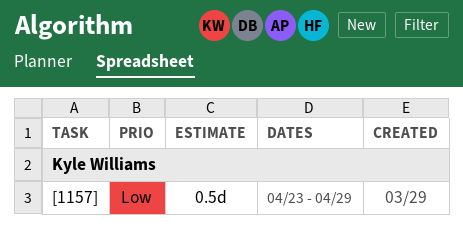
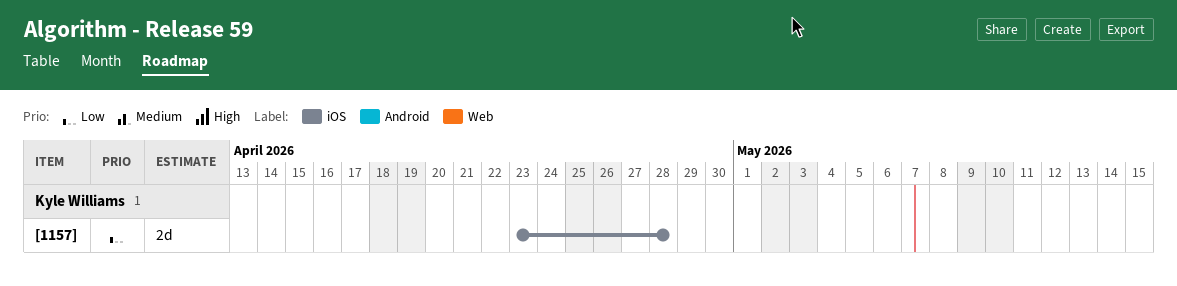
[1157], estimate: 0.5d -> 2d
[1157], due: Apr 29 -> Apr 28

